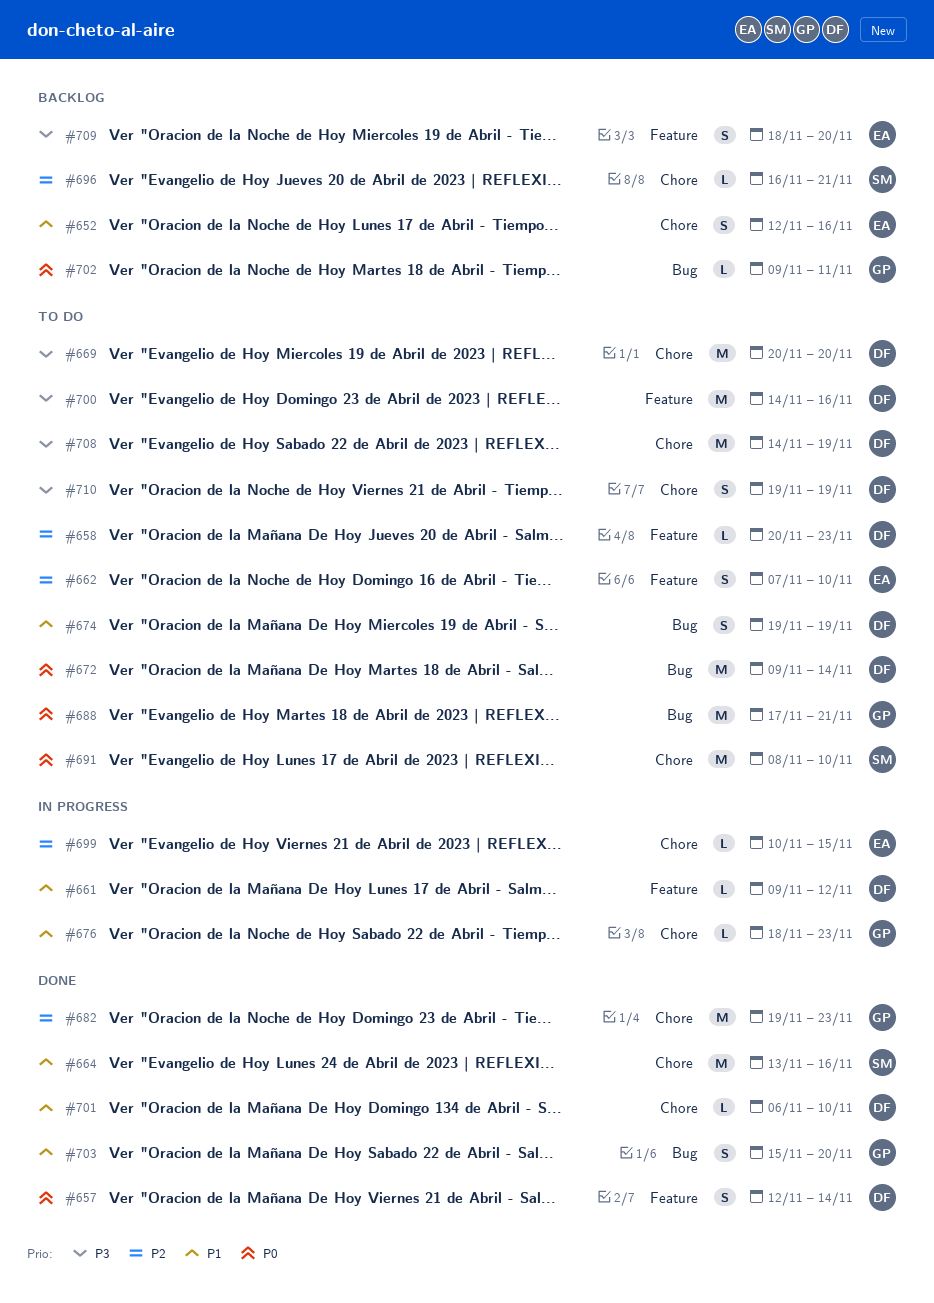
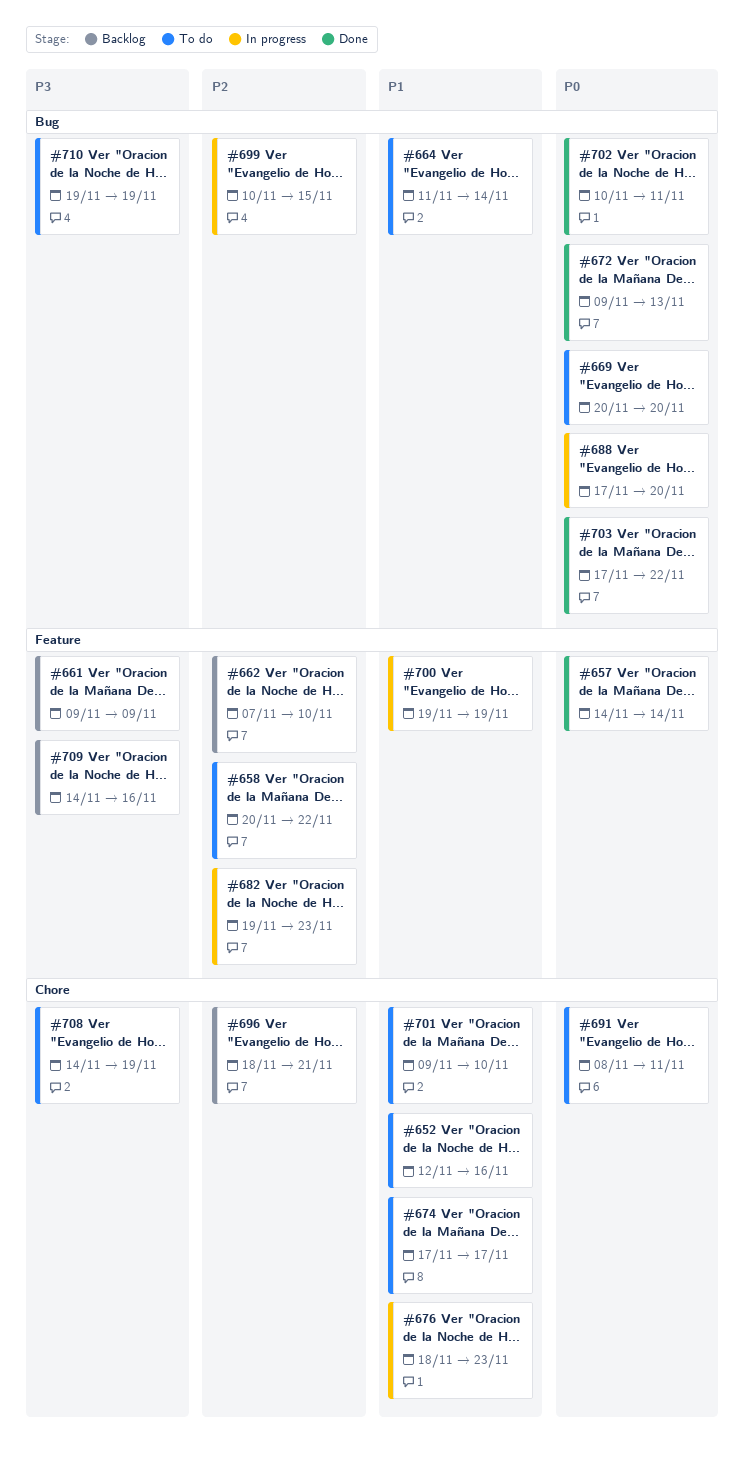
#652, status: Backlog -> To do
#657, start: Nov 12 -> Nov 14
#658, due: Nov 23 -> Nov 22
#661, status: In progress -> Backlog
#661, priority: P1 -> P3
#661, due: Nov 12 -> Nov 9
#662, status: To do -> Backlog
#664, status: Done -> To do
#664, label: Chore -> Bug
#664, start: Nov 13 -> Nov 11
#664, due: Nov 16 -> Nov 14
#669, priority: P3 -> P0
#669, label: Chore -> Bug
#672, status: To do -> Done
#672, due: Nov 14 -> Nov 13
#674, label: Bug -> Chore
#674, start: Nov 19 -> Nov 17
#674, due: Nov 19 -> Nov 17
#682, status: Done -> In progress
#682, label: Chore -> Feature
#688, status: To do -> In progress
#688, due: Nov 21 -> Nov 20
#691, due: Nov 10 -> Nov 11
#696, start: Nov 16 -> Nov 18
#699, label: Chore -> Bug
#700, status: To do -> In progress
#700, priority: P3 -> P1
#700, start: Nov 14 -> Nov 19
#700, due: Nov 16 -> Nov 19
#701, status: Done -> To do
#701, start: Nov 6 -> Nov 9
#702, status: Backlog -> Done
#702, start: Nov 9 -> Nov 10
#703, priority: P1 -> P0
#703, start: Nov 15 -> Nov 17
#703, due: Nov 20 -> Nov 22
#709, start: Nov 18 -> Nov 14
#709, due: Nov 20 -> Nov 16
#710, label: Chore -> Bug

